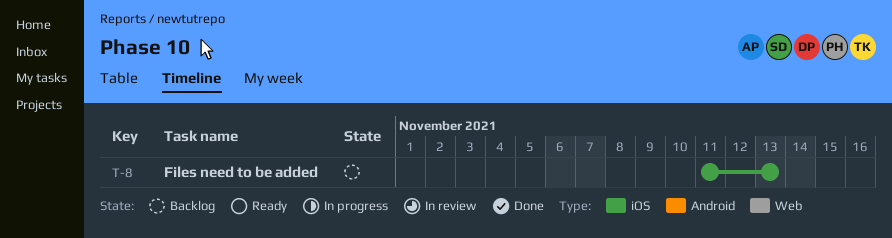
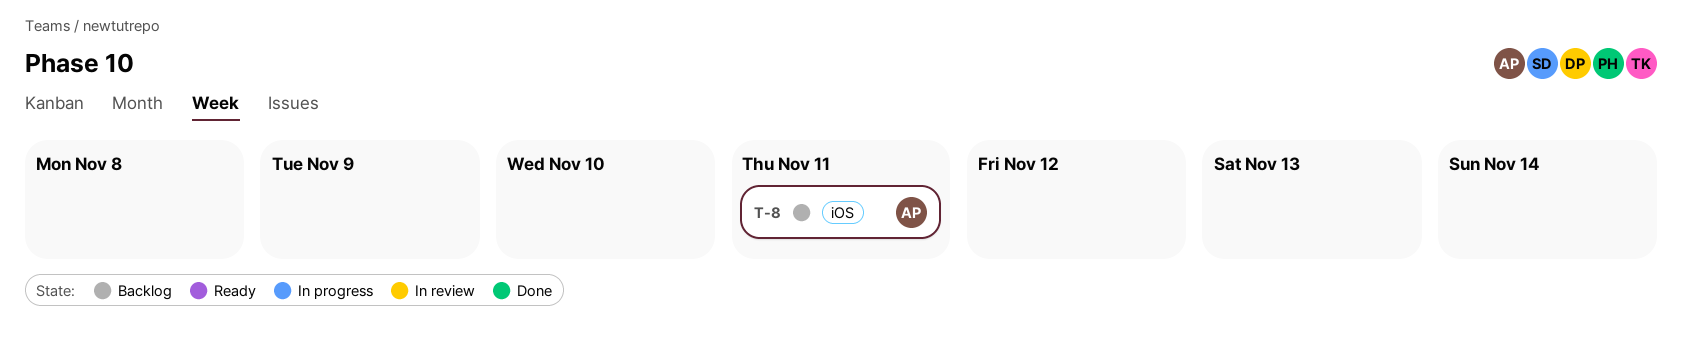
T-8, due: Nov 13 -> Nov 11

